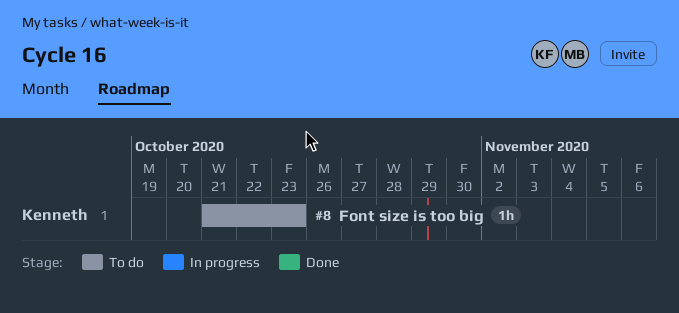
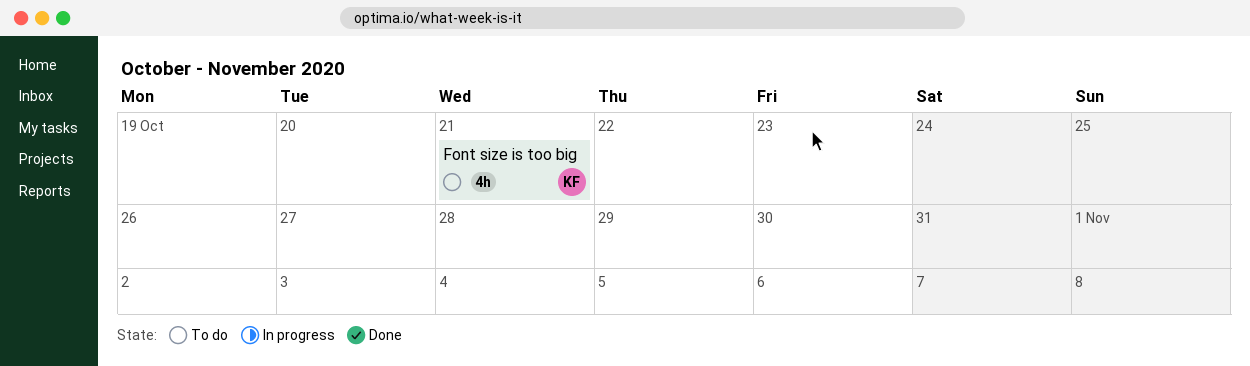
Font size is too big, estimate: 1h -> 4h
Font size is too big, due: Oct 23 -> Oct 21

